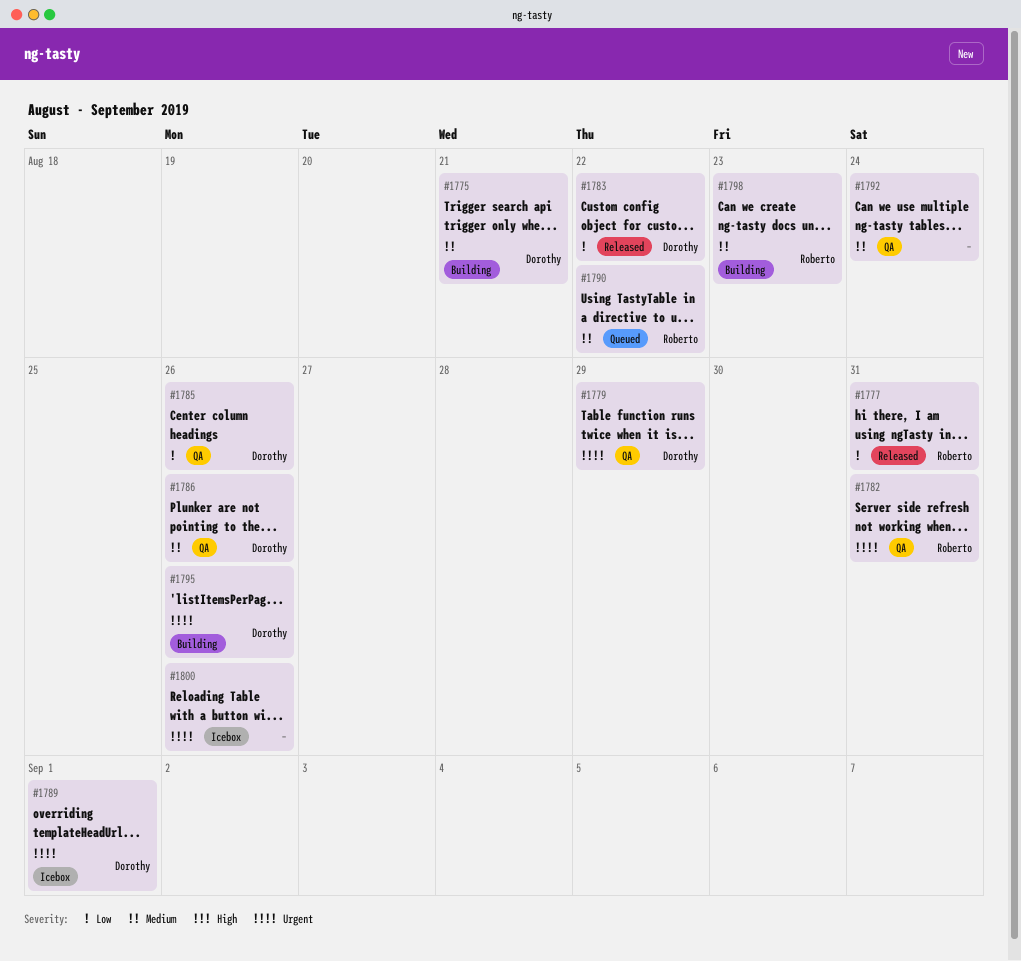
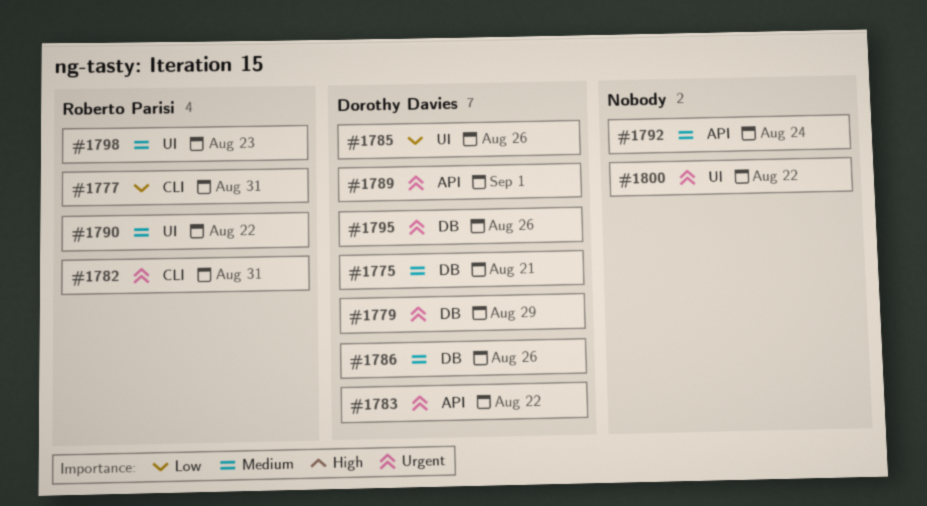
#1783, priority: Low -> Urgent
#1800, due: Aug 26 -> Aug 22

